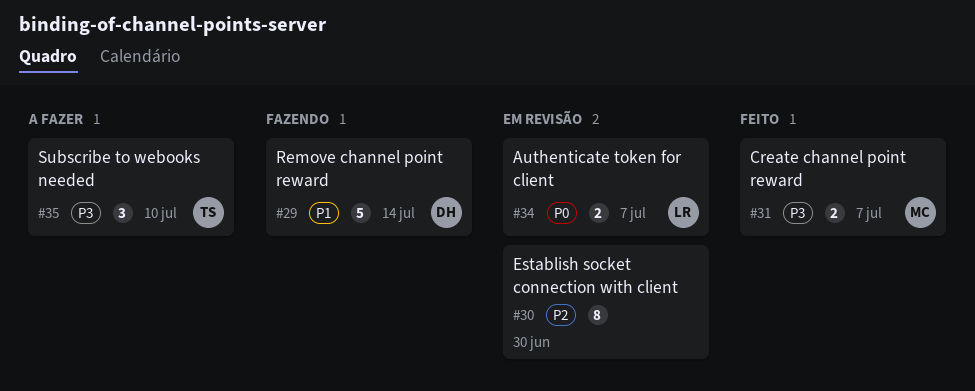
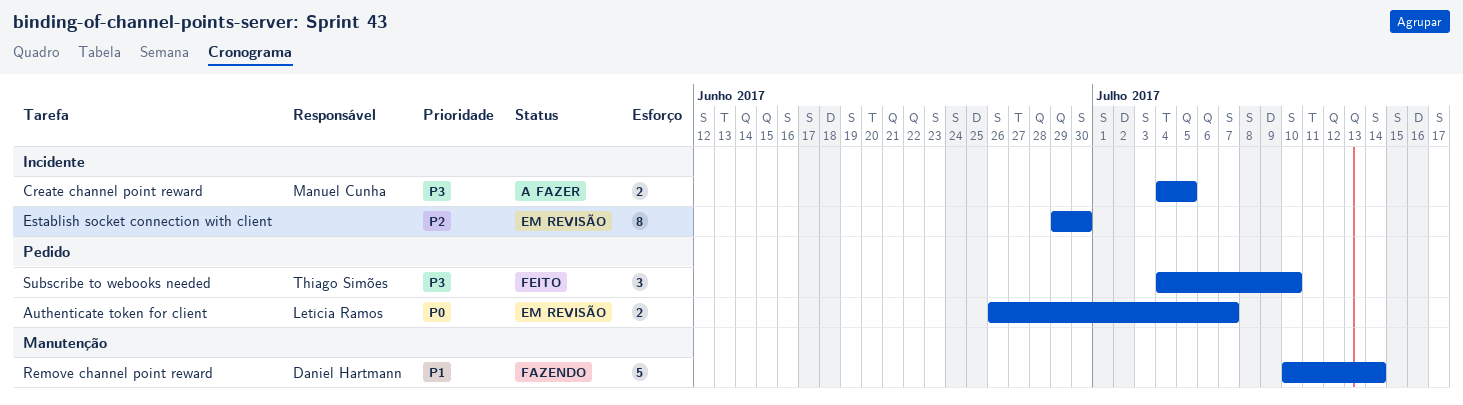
Create channel point reward, status: Feito -> A fazer
Create channel point reward, due: Jul 7 -> Jul 5
Subscribe to webooks needed, status: A fazer -> Feito

